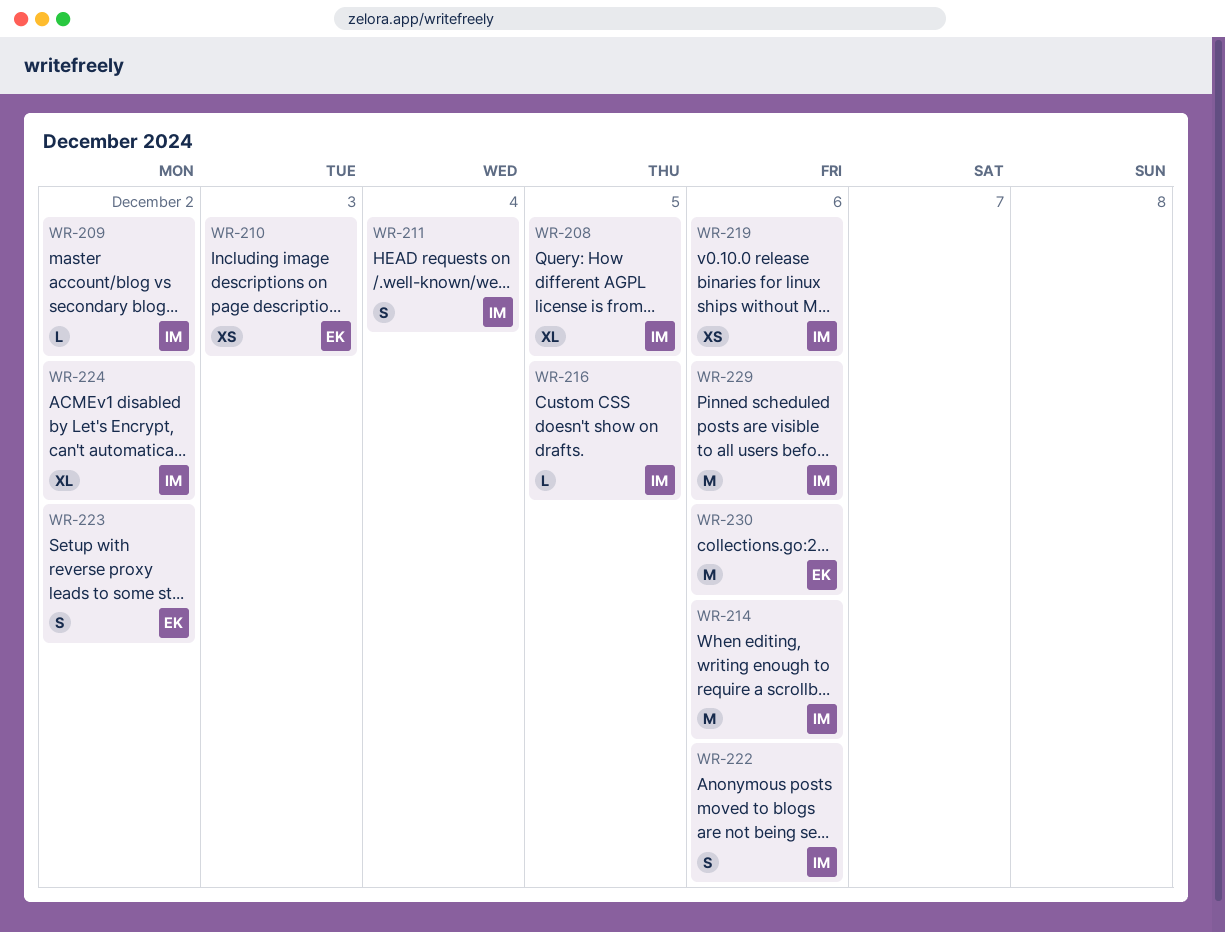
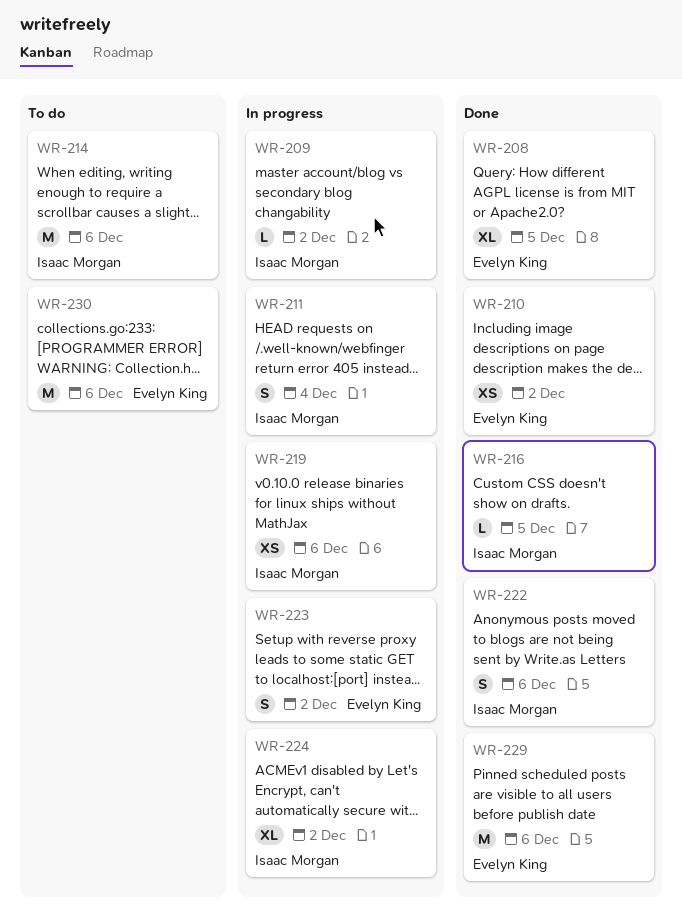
WR-208, owner: Isaac Morgan -> Evelyn King
WR-210, due: Dec 3 -> Dec 2
WR-229, owner: Isaac Morgan -> Evelyn King

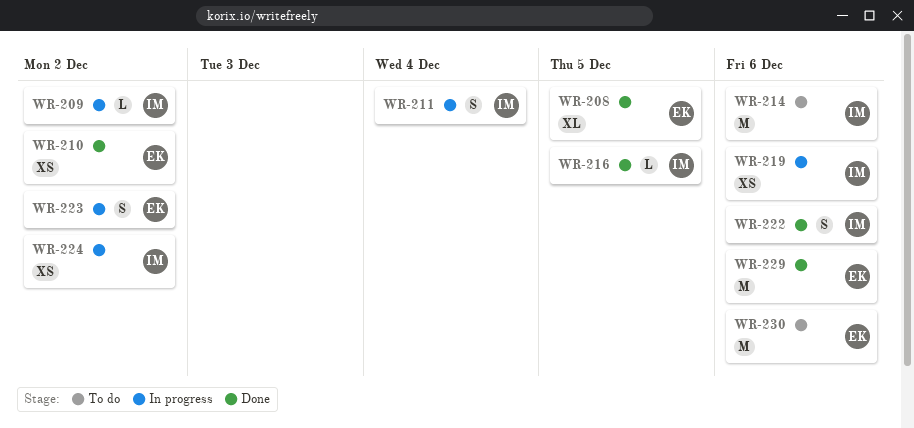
WR-224, estimate: XL -> XS

